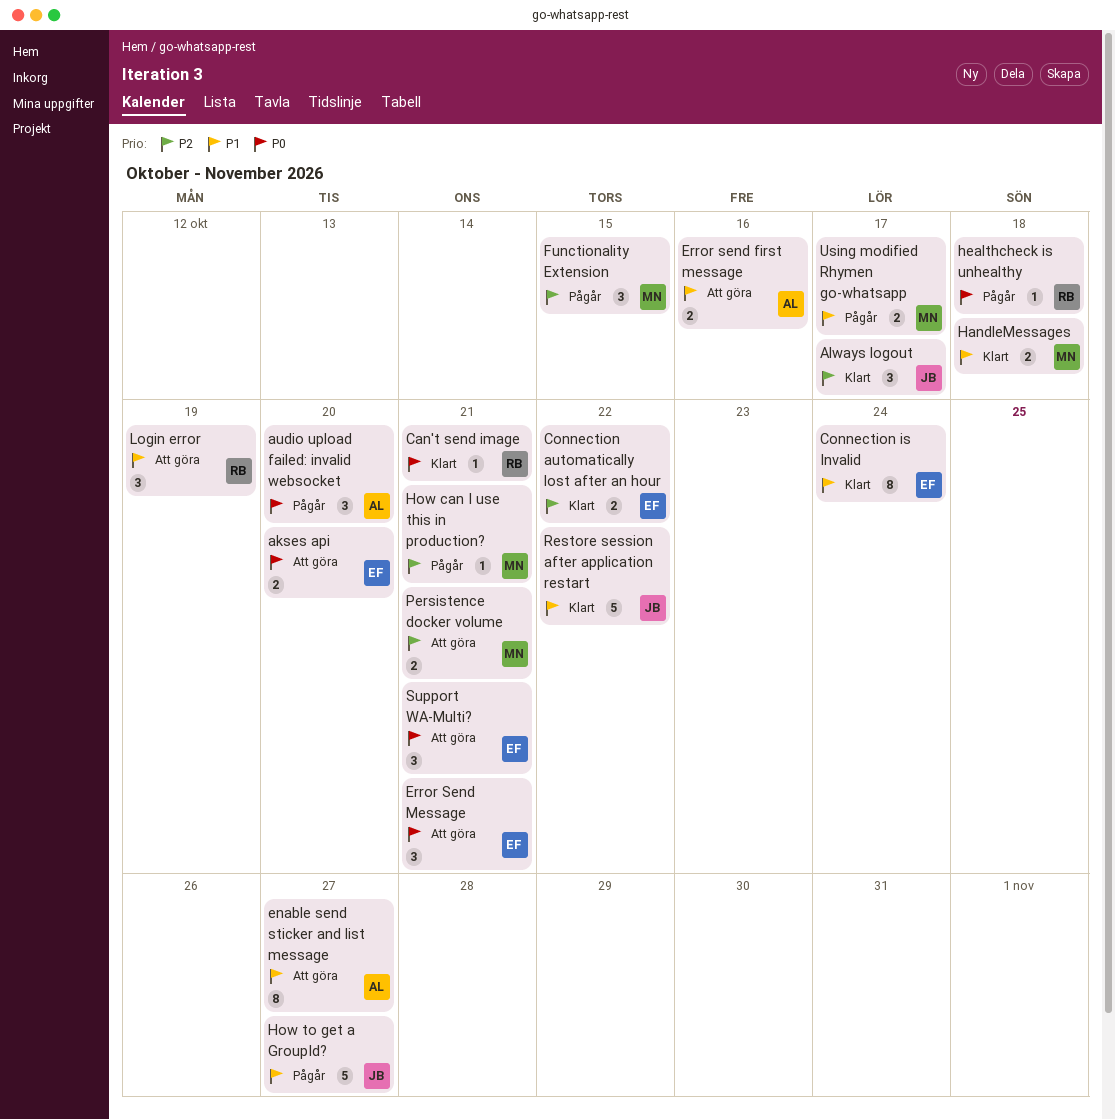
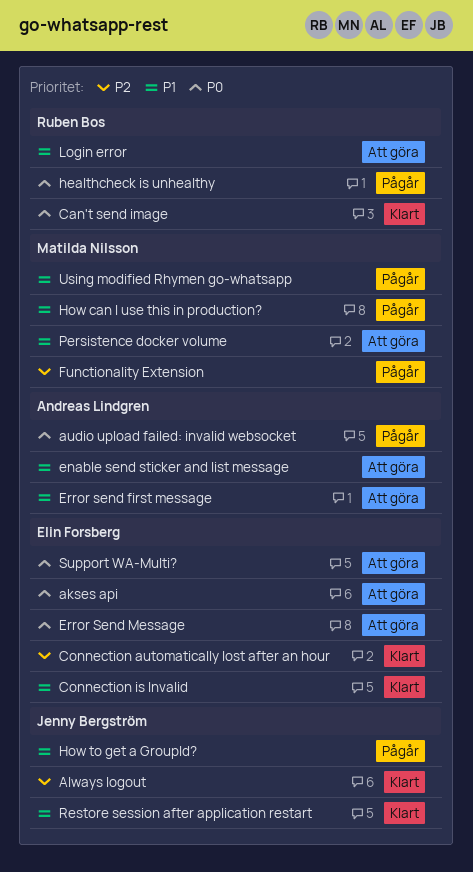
HandleMessages: present -> none
How can I use this in production?, priority: P2 -> P1
Persistence docker volume, priority: P2 -> P1

